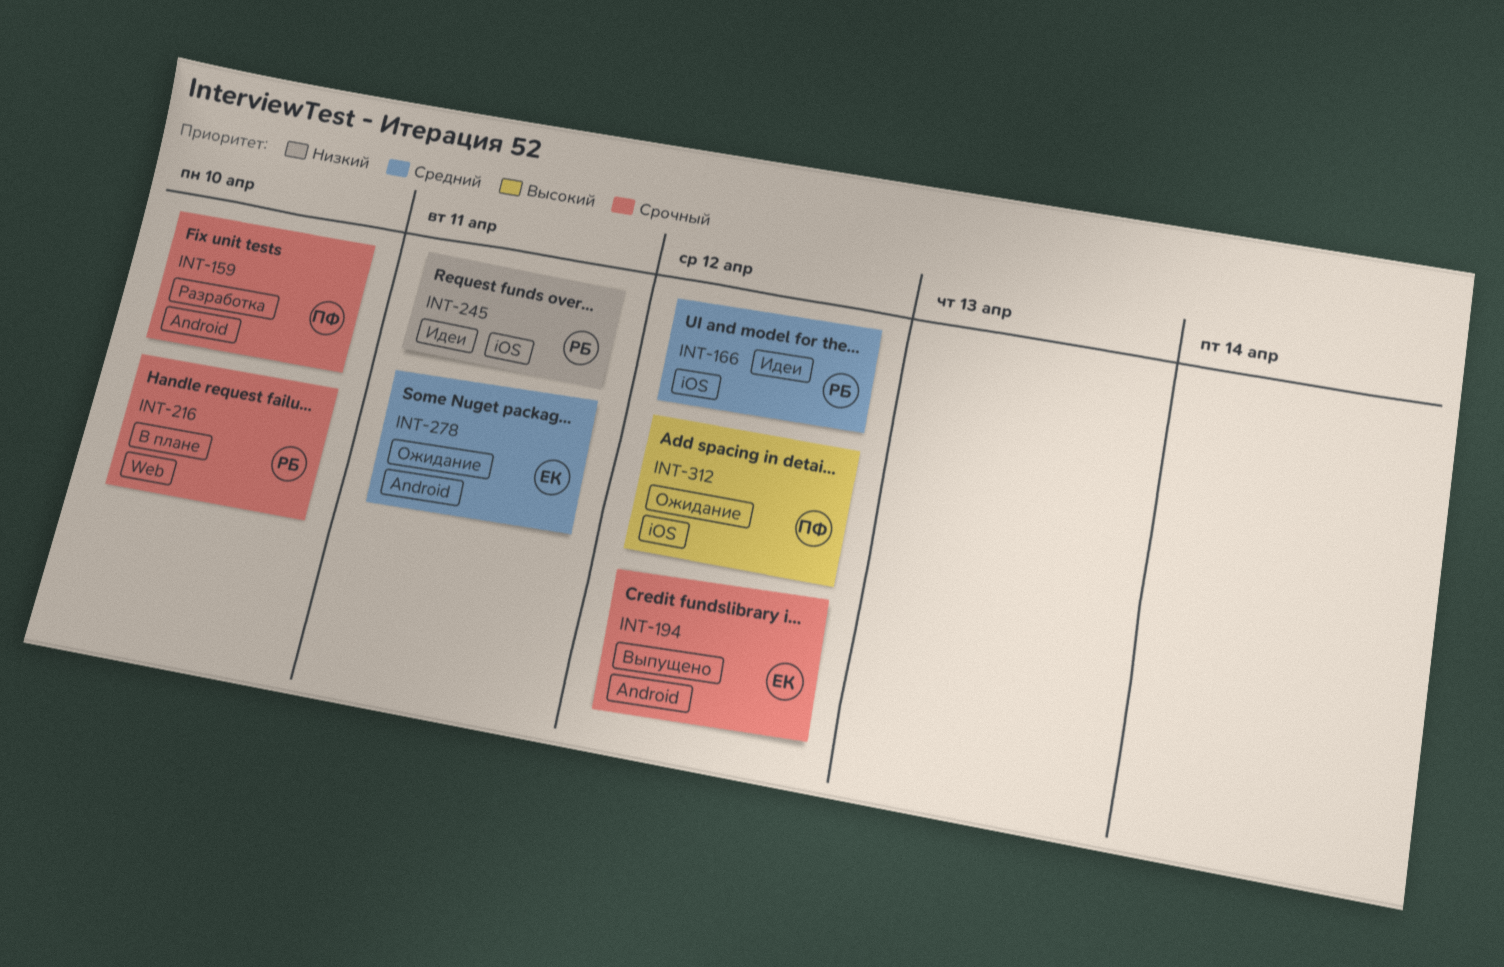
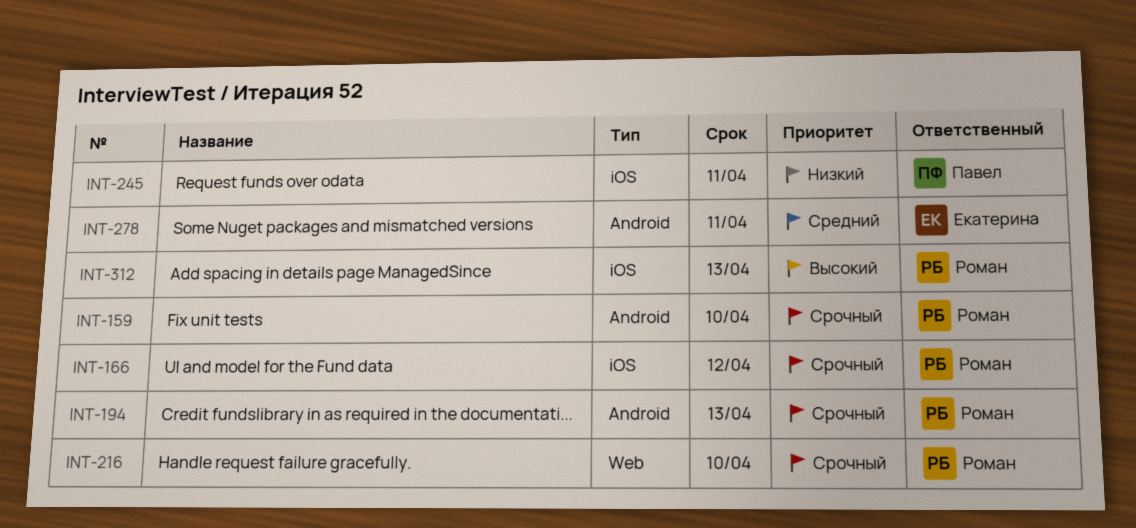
INT-159, owner: Павел -> Роман
INT-166, priority: Средний -> Срочный
INT-194, owner: Екатерина -> Роман
INT-194, due: Apr 12 -> Apr 13
INT-245, owner: Роман -> Павел
INT-312, owner: Павел -> Роман
INT-312, due: Apr 12 -> Apr 13

